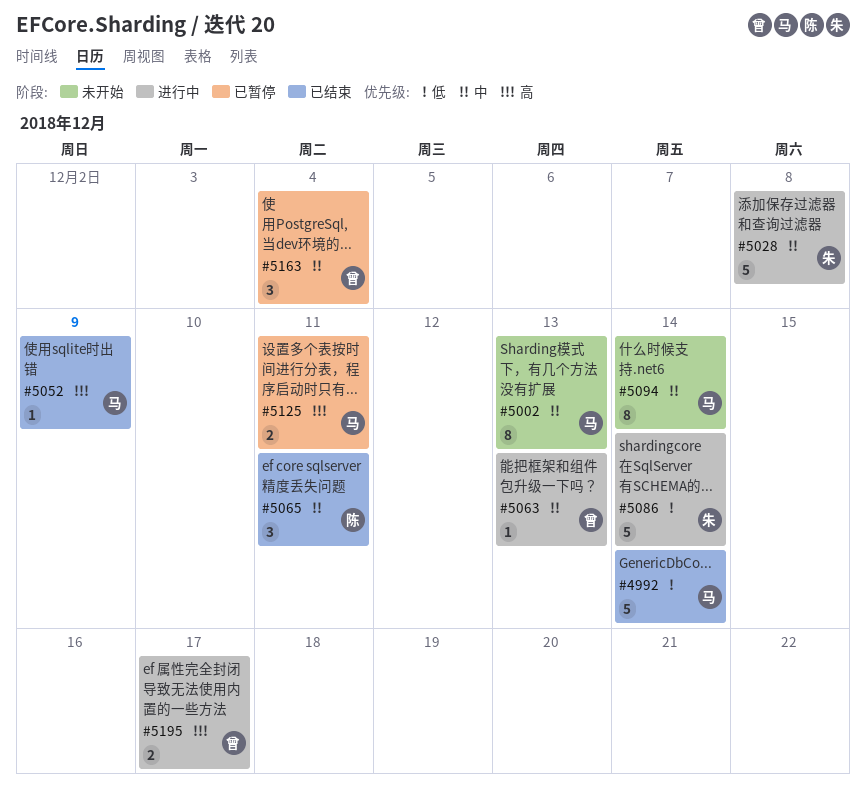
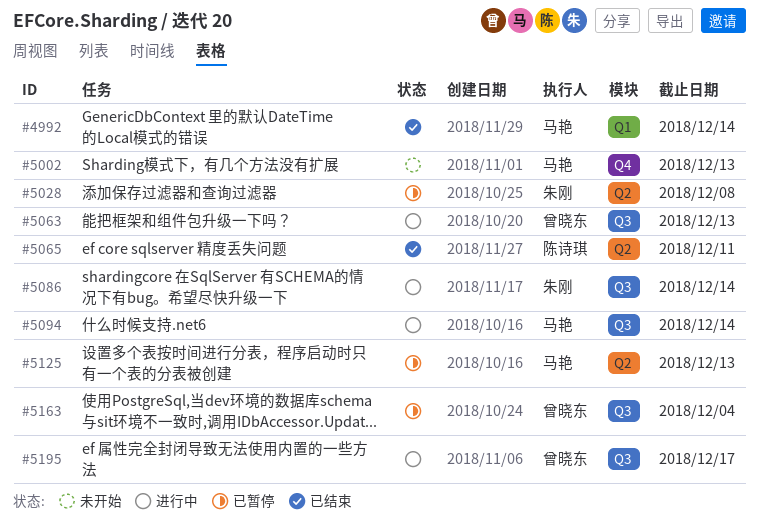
#5028, status: 进行中 -> 已暂停
#5052: present -> none
#5094, status: 未开始 -> 进行中
#5125, due: Dec 11 -> Dec 13

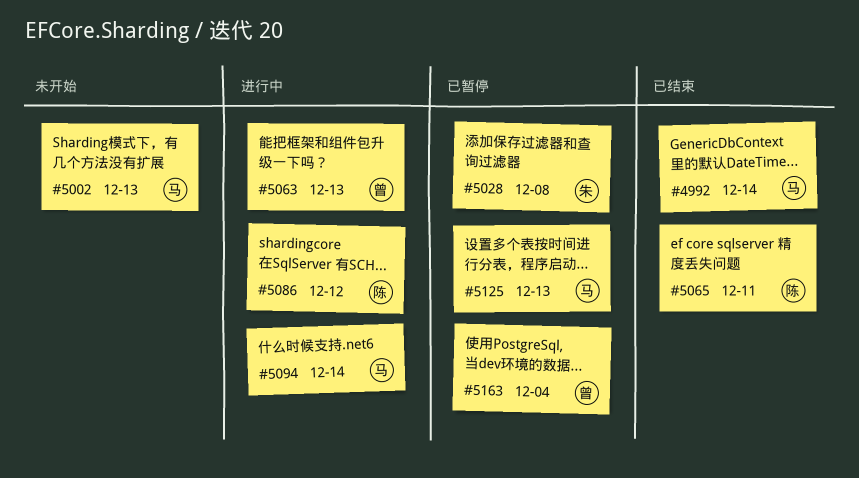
#5086, owner: 朱刚 -> 陈诗琪
#5086, due: Dec 14 -> Dec 12
#5195: present -> none

